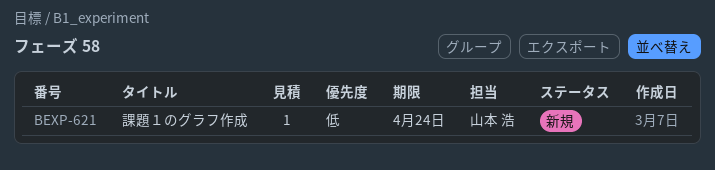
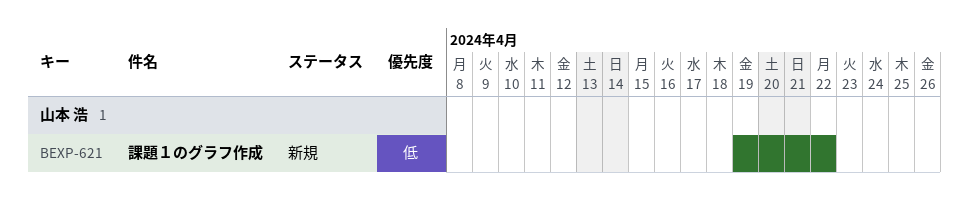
BEXP-621, due: Apr 24 -> Apr 22

